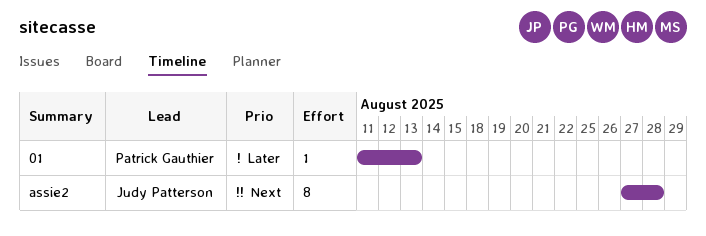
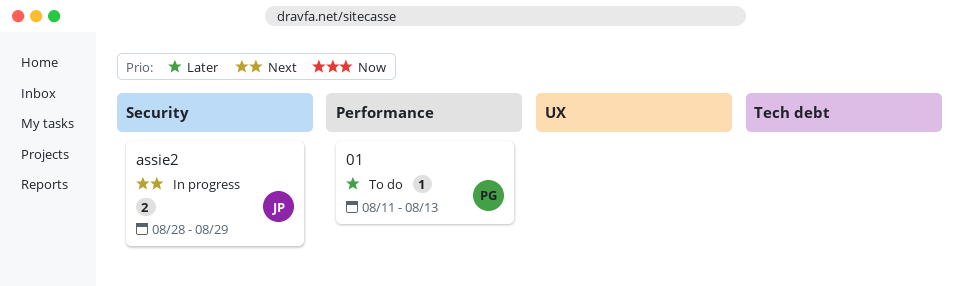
assie2, estimate: 8 -> 2
assie2, start: Aug 27 -> Aug 28
assie2, due: Aug 28 -> Aug 29

